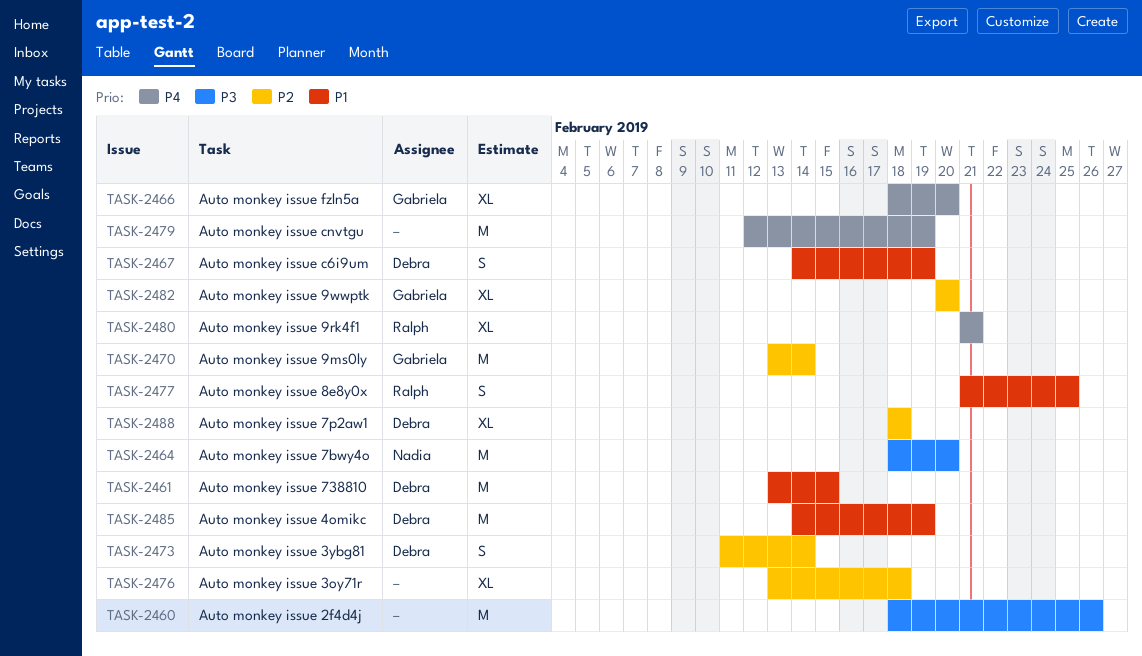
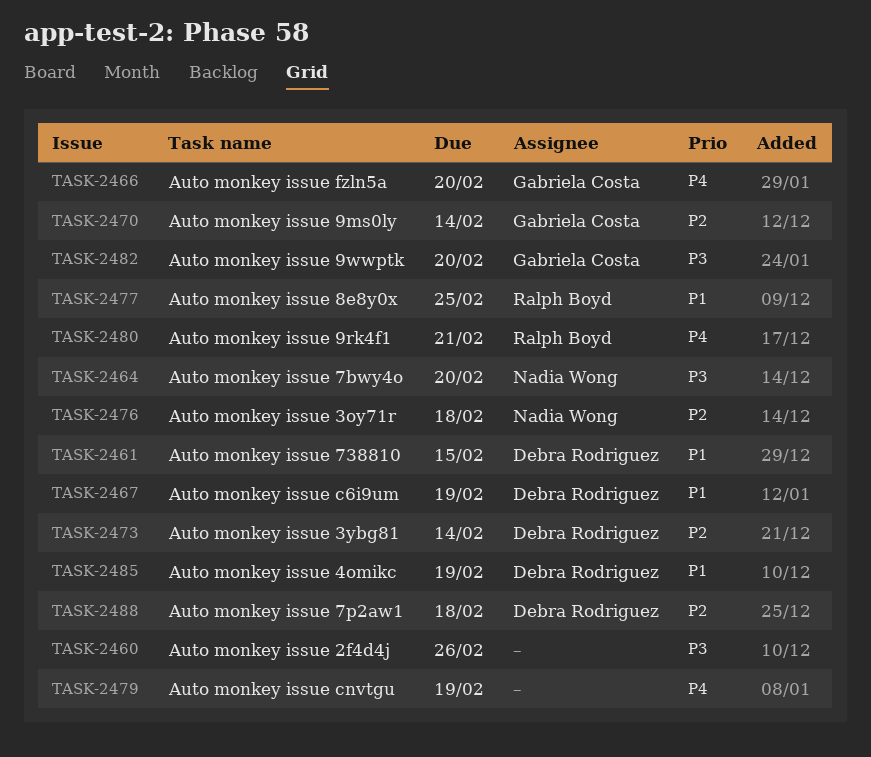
TASK-2476, owner: none -> Nadia Wong
TASK-2482, priority: P2 -> P3

